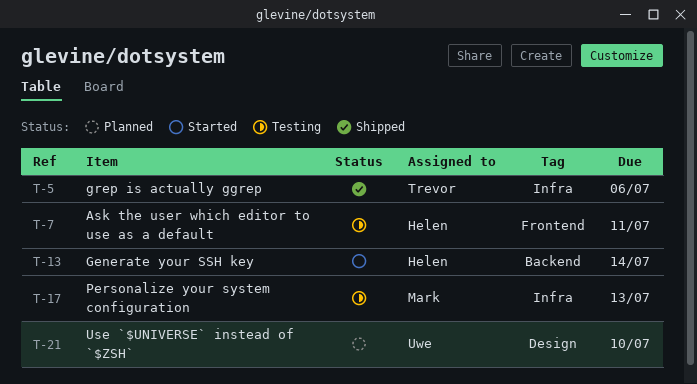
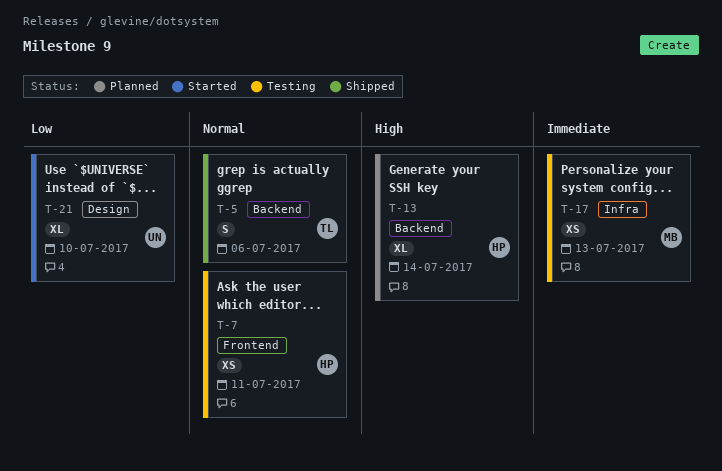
T-5, label: Infra -> Backend
T-13, status: Started -> Planned
T-21, status: Planned -> Started

